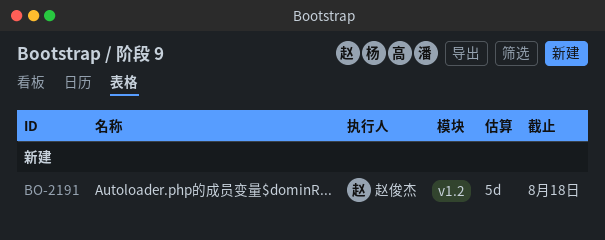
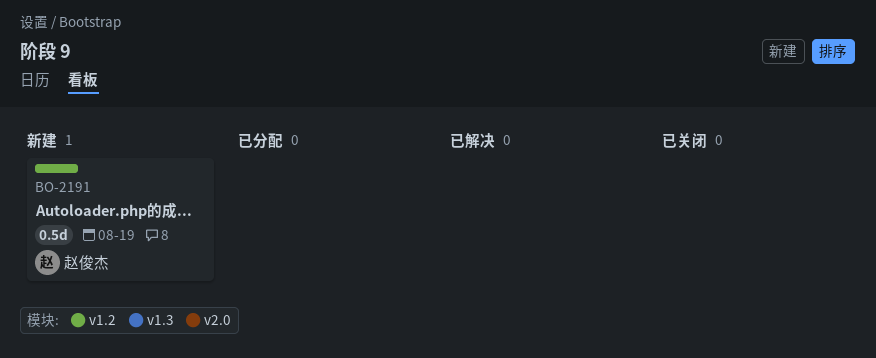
BO-2191, estimate: 5d -> 0.5d
BO-2191, due: Aug 18 -> Aug 19

